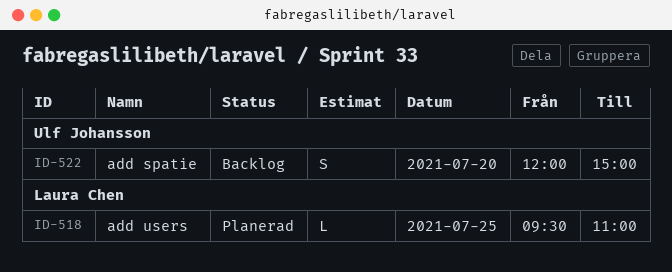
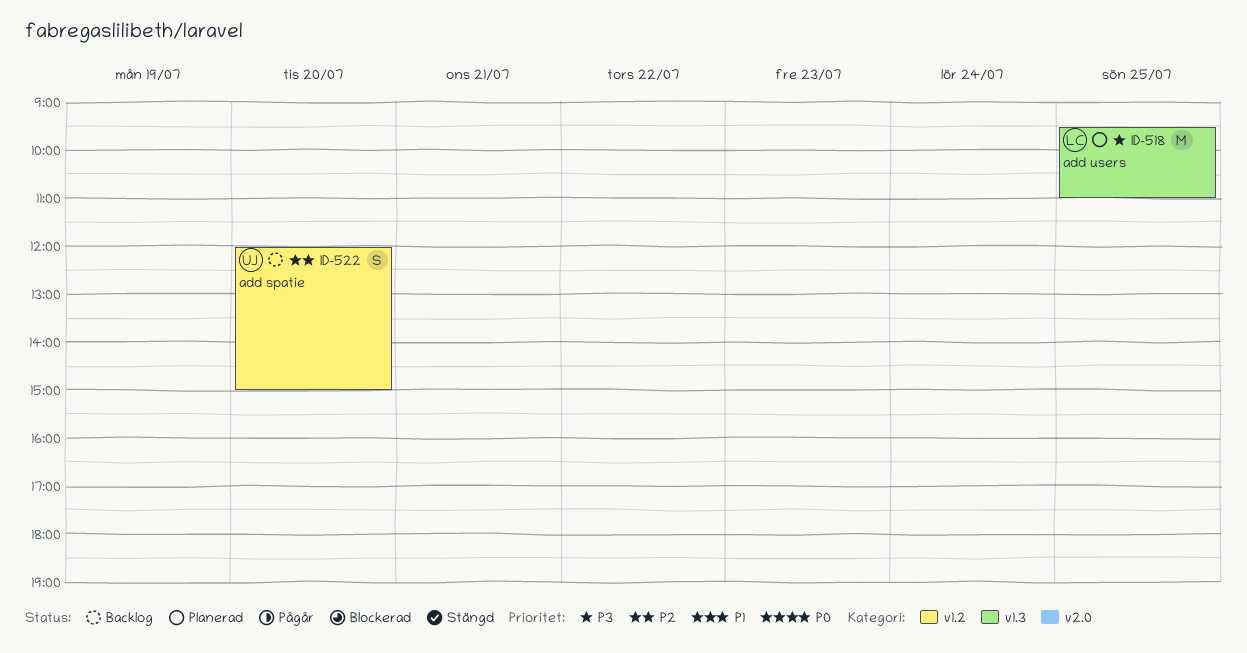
ID-518, estimate: L -> M

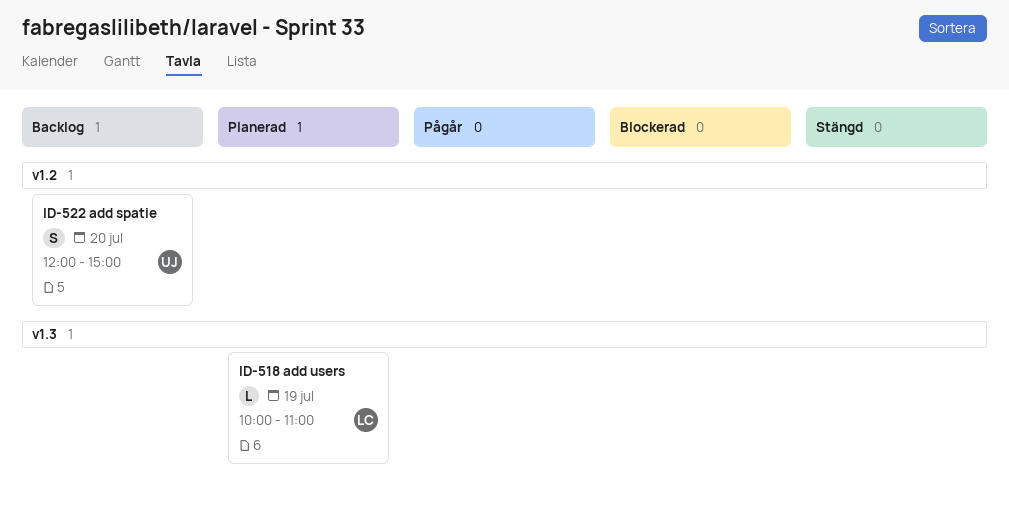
ID-518, estimate: M -> L
ID-518, day: Jul 25 -> Jul 19
ID-518, begins: 09:30 -> 10:00

